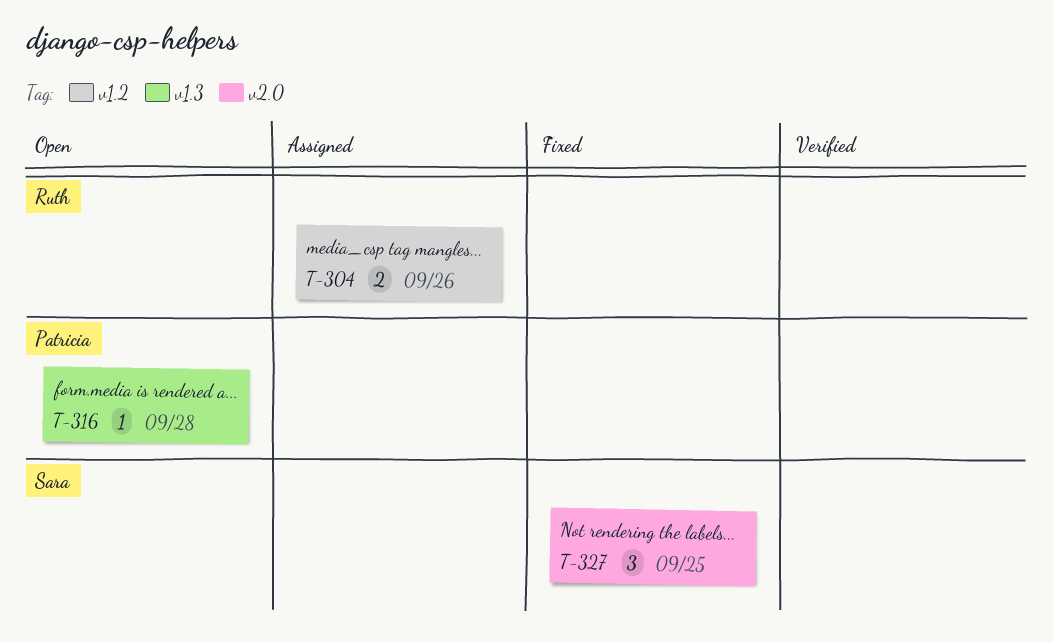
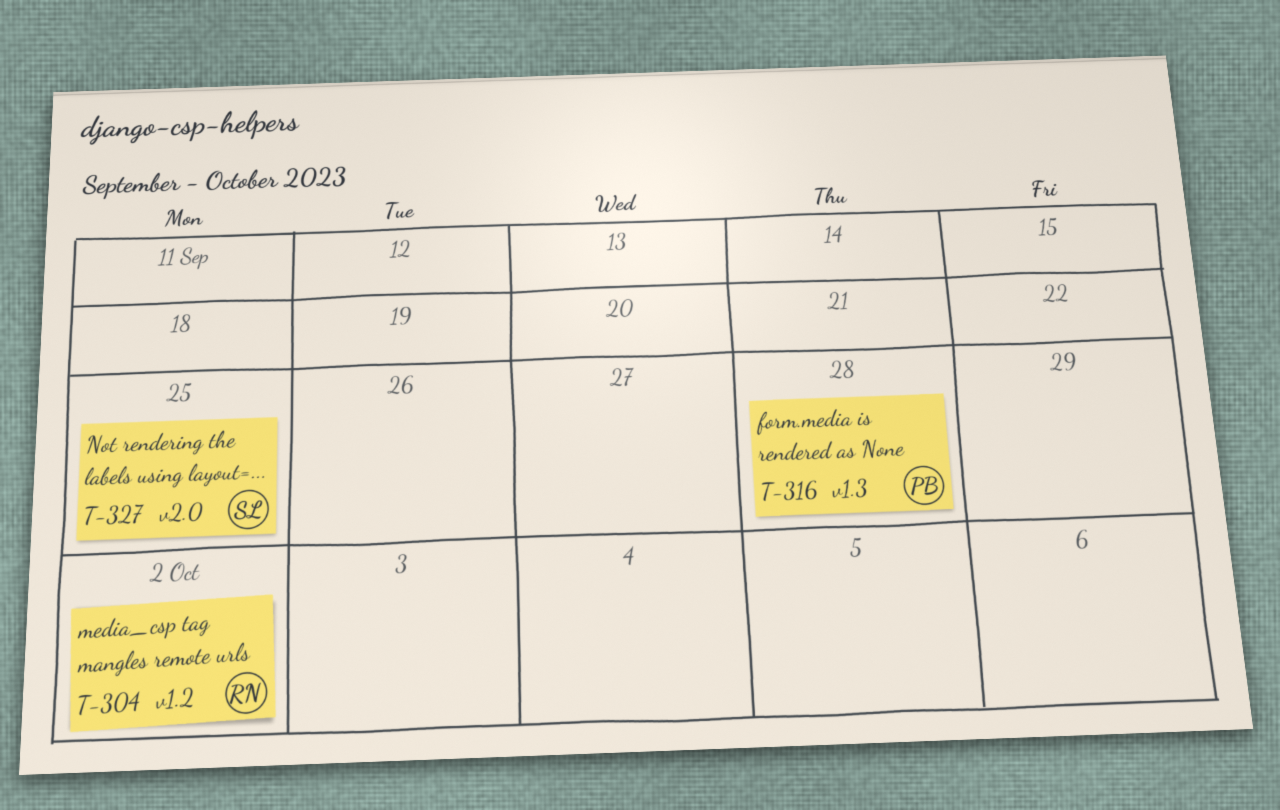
T-304, due: Sep 26 -> Oct 2

